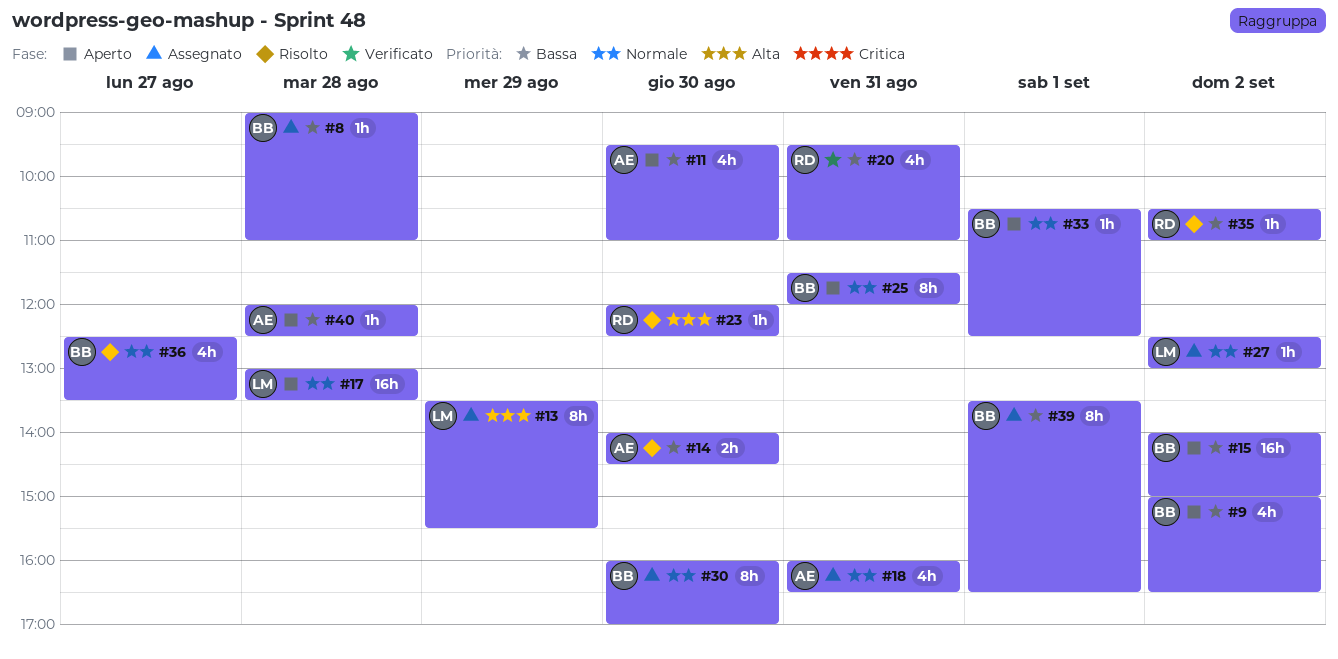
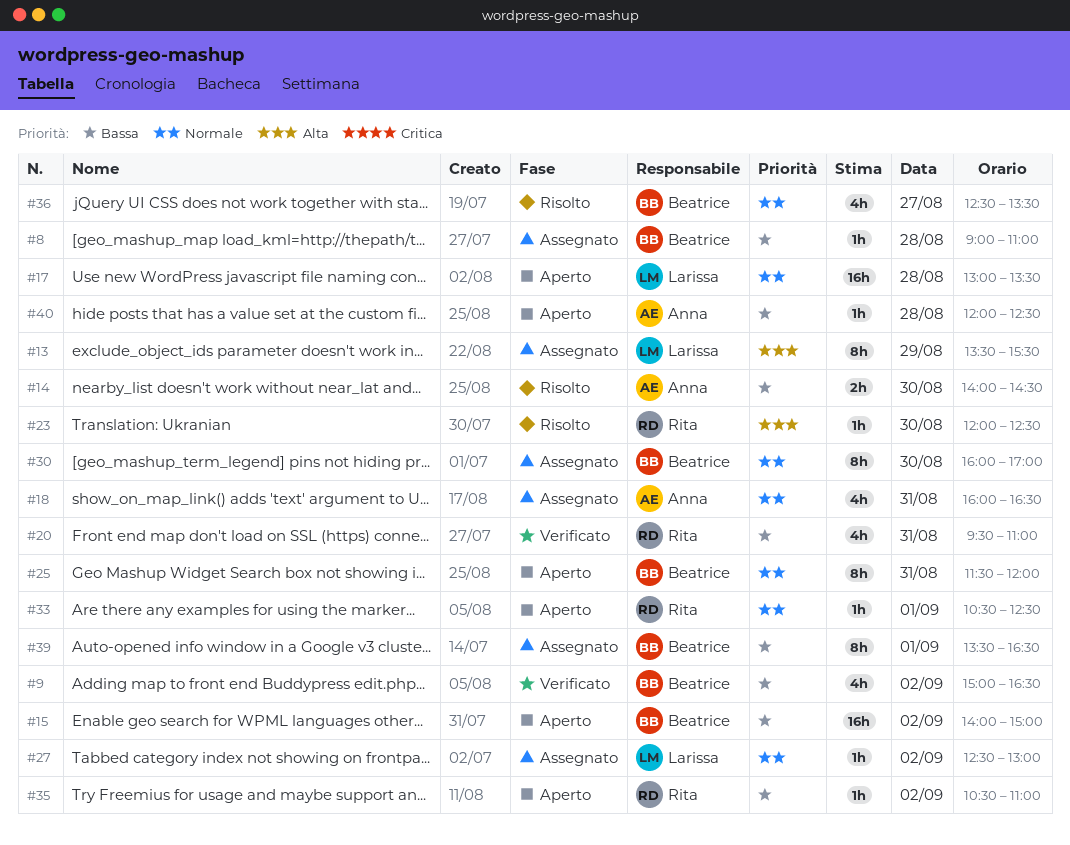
#9, status: Aperto -> Verificato
#11: present -> none
#33, owner: Beatrice -> Rita
#35, status: Risolto -> Aperto

